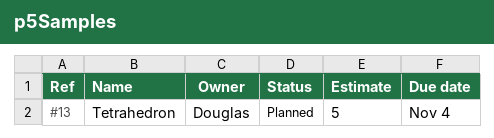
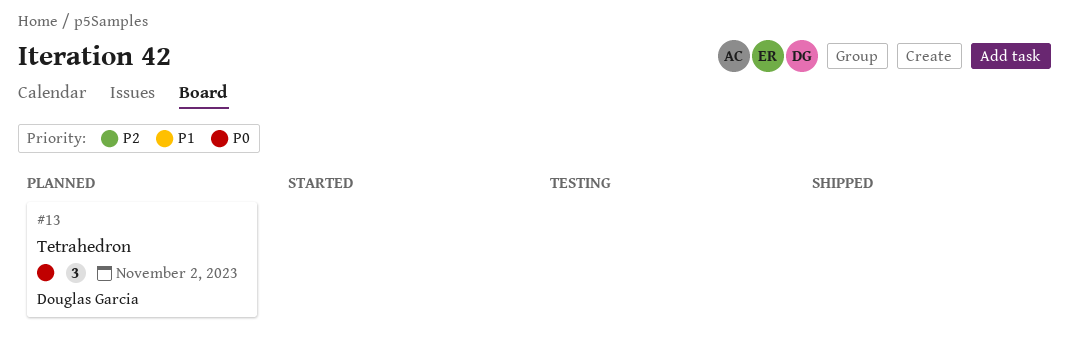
#13, estimate: 5 -> 3
#13, due: Nov 4 -> Nov 2

